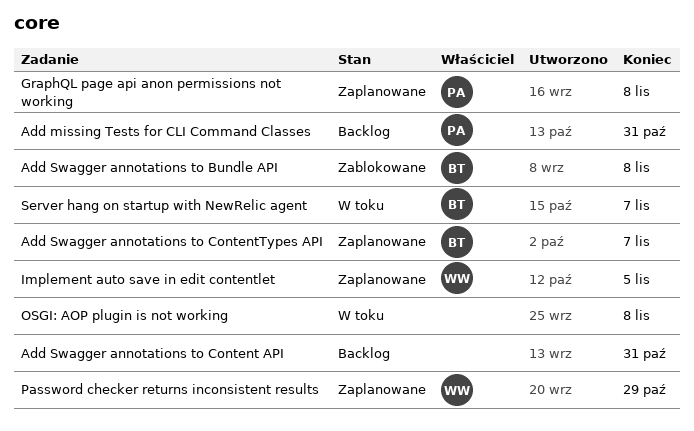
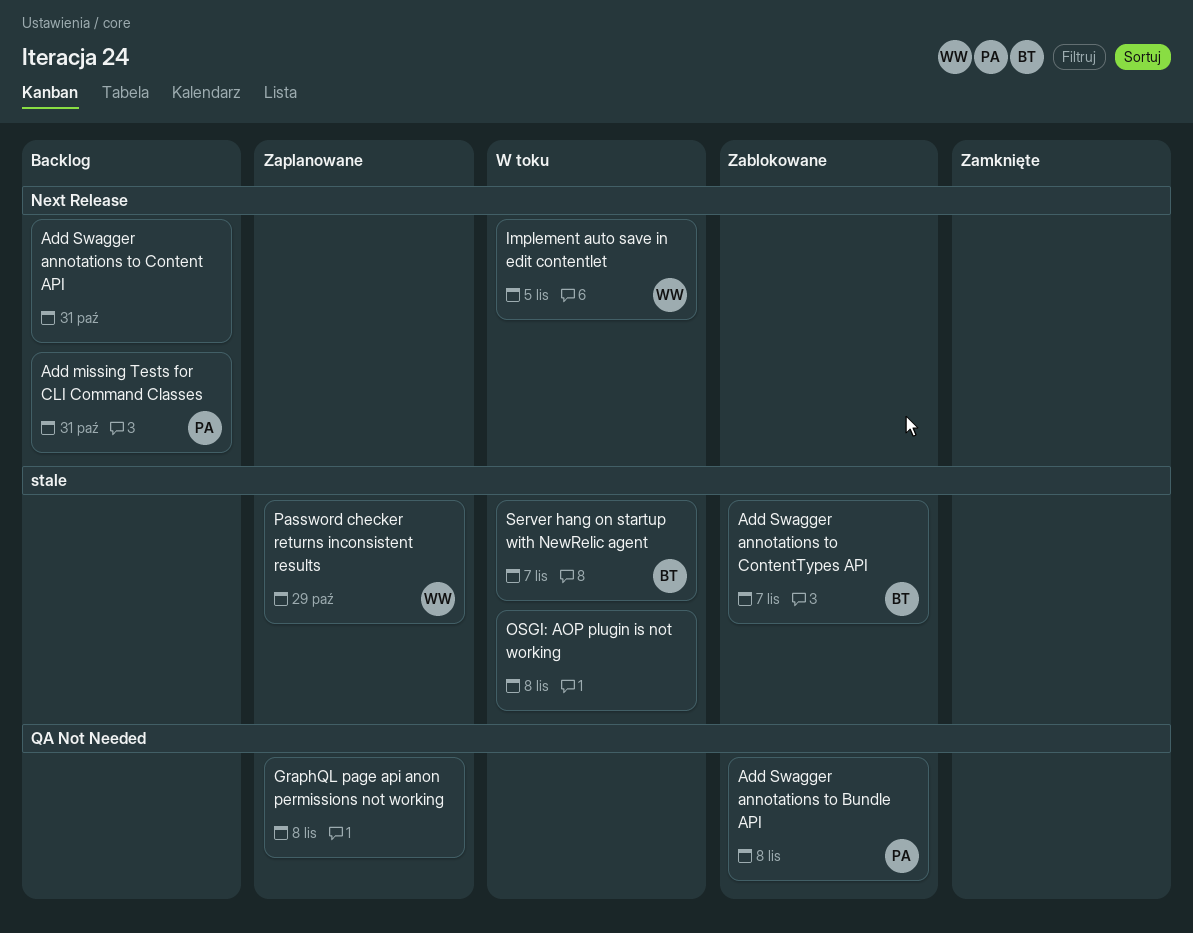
Add Swagger annotations to Bundle API, owner: BT -> PA
Add Swagger annotations to ContentTypes API, status: Zaplanowane -> Zablokowane
GraphQL page api anon permissions not working, owner: PA -> none
Implement auto save in edit contentlet, status: Zaplanowane -> W toku

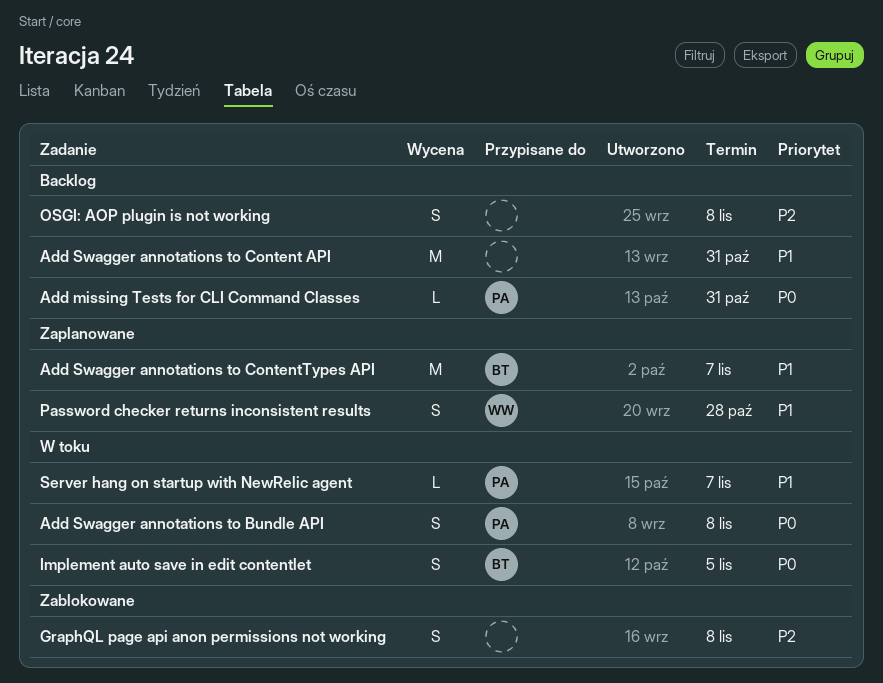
Add Swagger annotations to Bundle API, status: Zablokowane -> W toku
Add Swagger annotations to ContentTypes API, status: Zablokowane -> Zaplanowane
GraphQL page api anon permissions not working, status: Zaplanowane -> Zablokowane
Implement auto save in edit contentlet, owner: WW -> BT
OSGI: AOP plugin is not working, status: W toku -> Backlog
Password checker returns inconsistent results, due: Oct 29 -> Oct 28
Server hang on startup with NewRelic agent, owner: BT -> PA

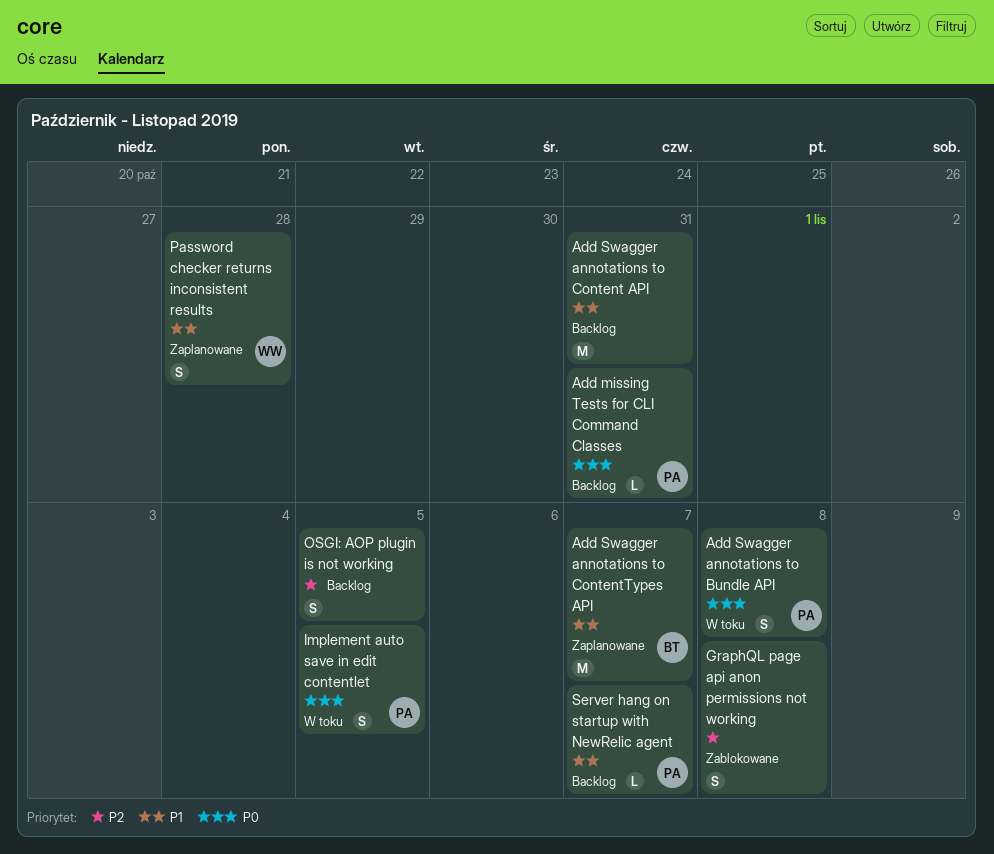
Implement auto save in edit contentlet, owner: BT -> PA
OSGI: AOP plugin is not working, due: Nov 8 -> Nov 5
Server hang on startup with NewRelic agent, status: W toku -> Backlog

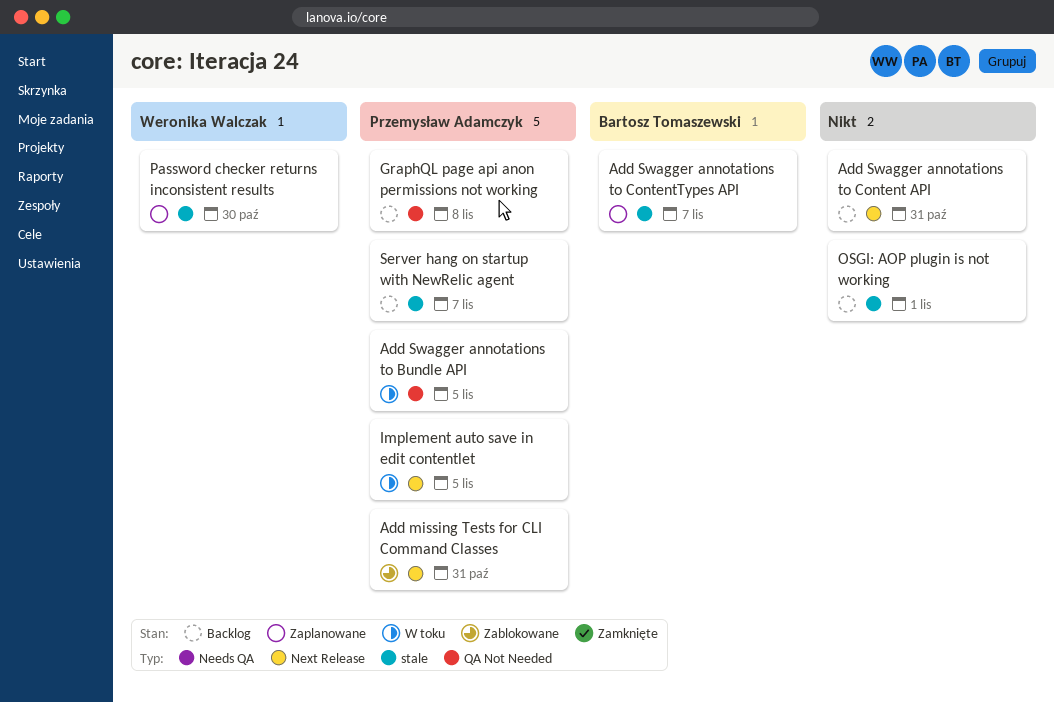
Add missing Tests for CLI Command Classes, status: Backlog -> Zablokowane
Add Swagger annotations to Bundle API, due: Nov 8 -> Nov 5
GraphQL page api anon permissions not working, status: Zablokowane -> Backlog
GraphQL page api anon permissions not working, owner: none -> Przemysław Adamczyk
OSGI: AOP plugin is not working, due: Nov 5 -> Nov 1
Password checker returns inconsistent results, due: Oct 28 -> Oct 30

